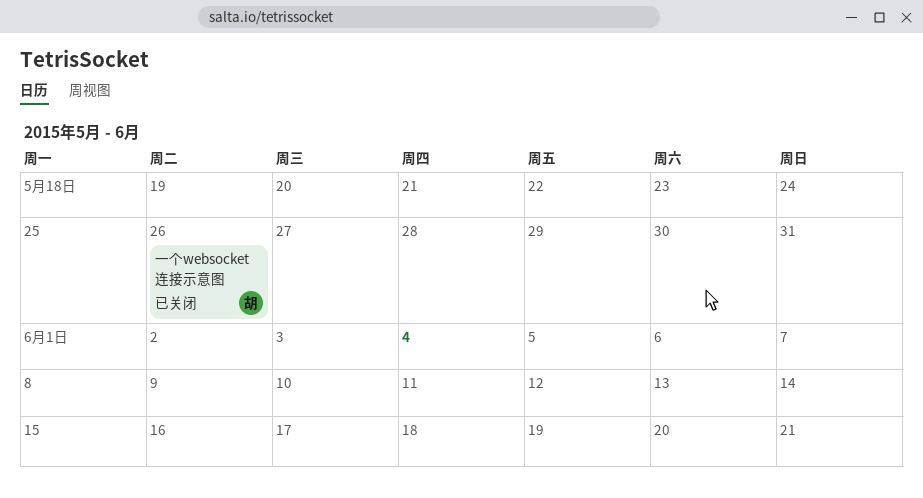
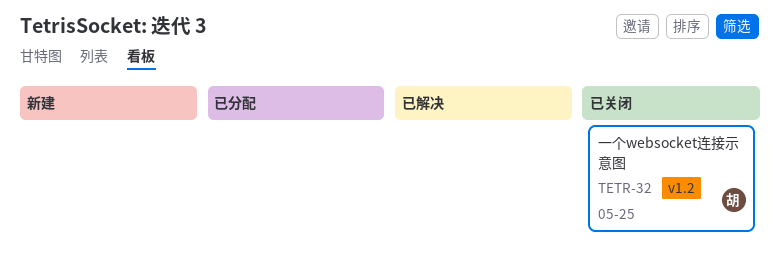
一个websocket连接示意图, due: May 26 -> May 25

